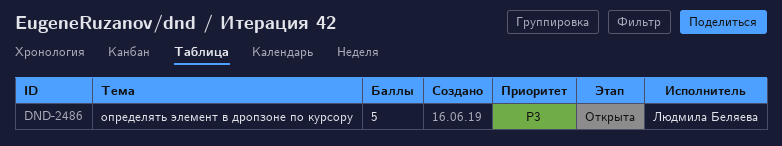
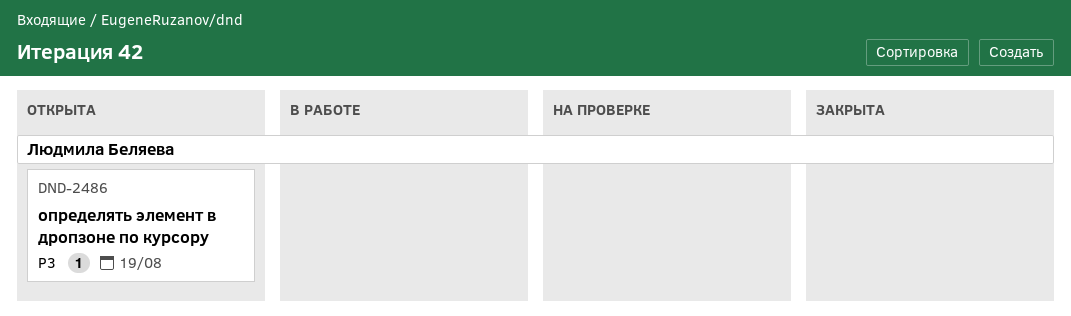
DND-2486, estimate: 5 -> 1

